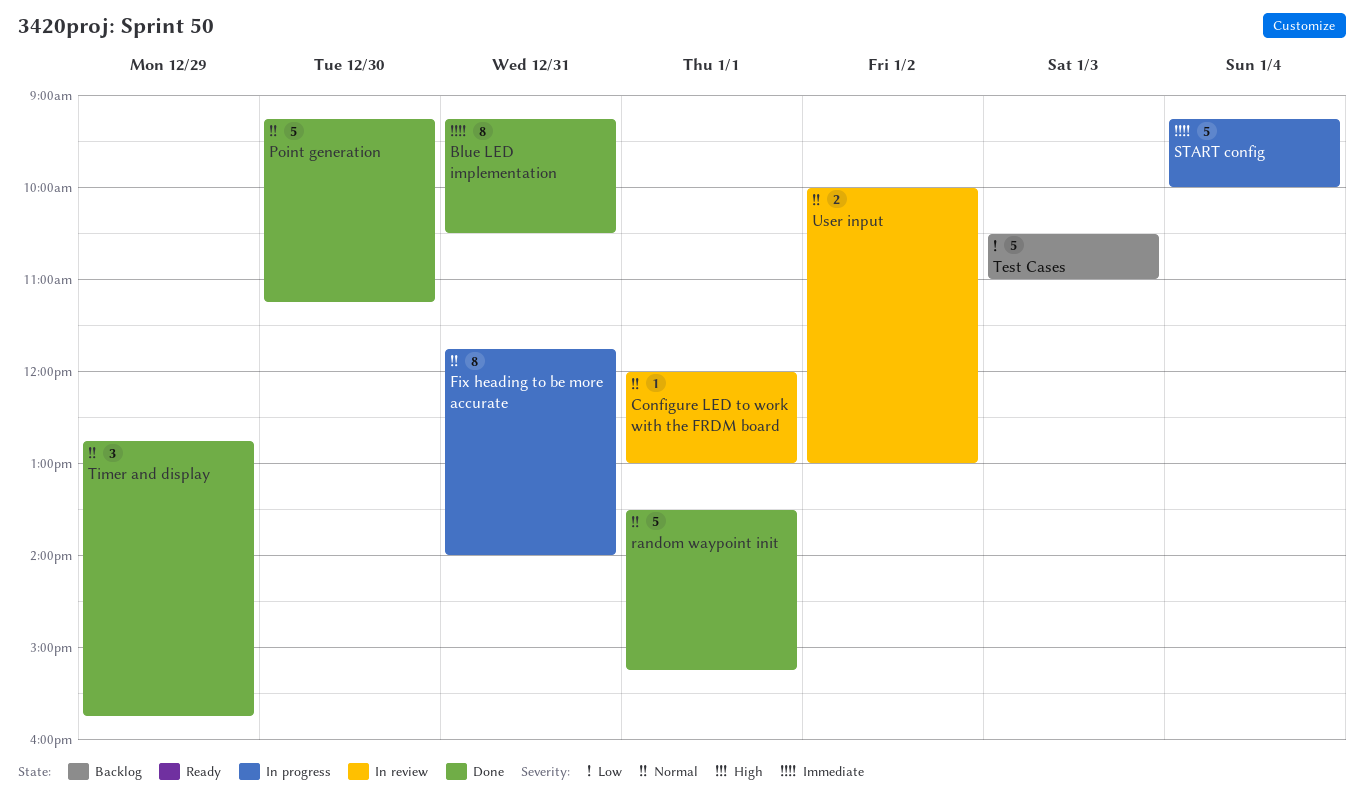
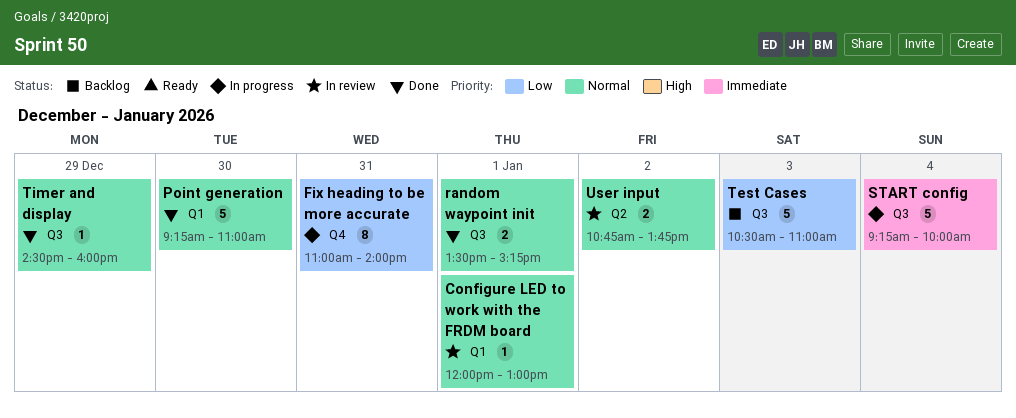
Blue LED implementation: present -> none
Fix heading to be more accurate, priority: Normal -> Low
Fix heading to be more accurate, begins: 11:45 -> 11:00
Point generation, ends: 11:15 -> 11:00
random waypoint init, estimate: 5 -> 2
Timer and display, estimate: 3 -> 1
Timer and display, begins: 12:45 -> 14:30
Timer and display, ends: 15:45 -> 16:00
User input, begins: 10:00 -> 10:45
User input, ends: 13:00 -> 13:45

